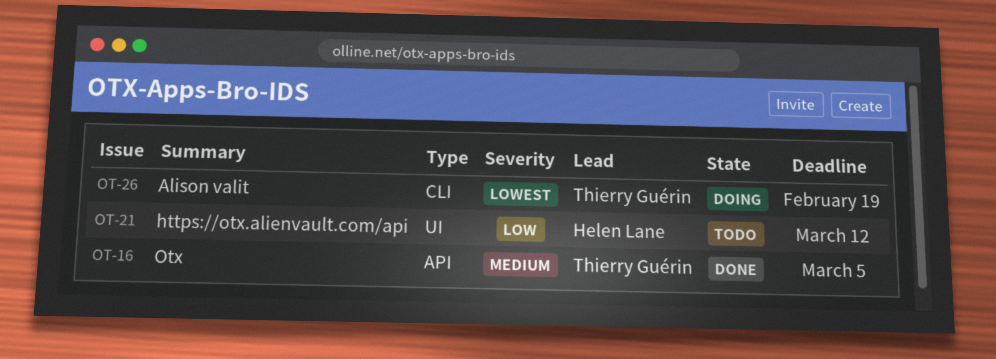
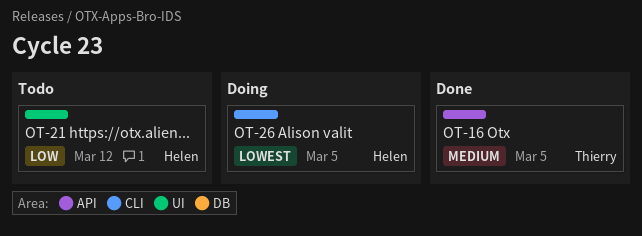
OT-26, owner: Thierry Guérin -> Helen Lane
OT-26, due: Feb 19 -> Mar 5

